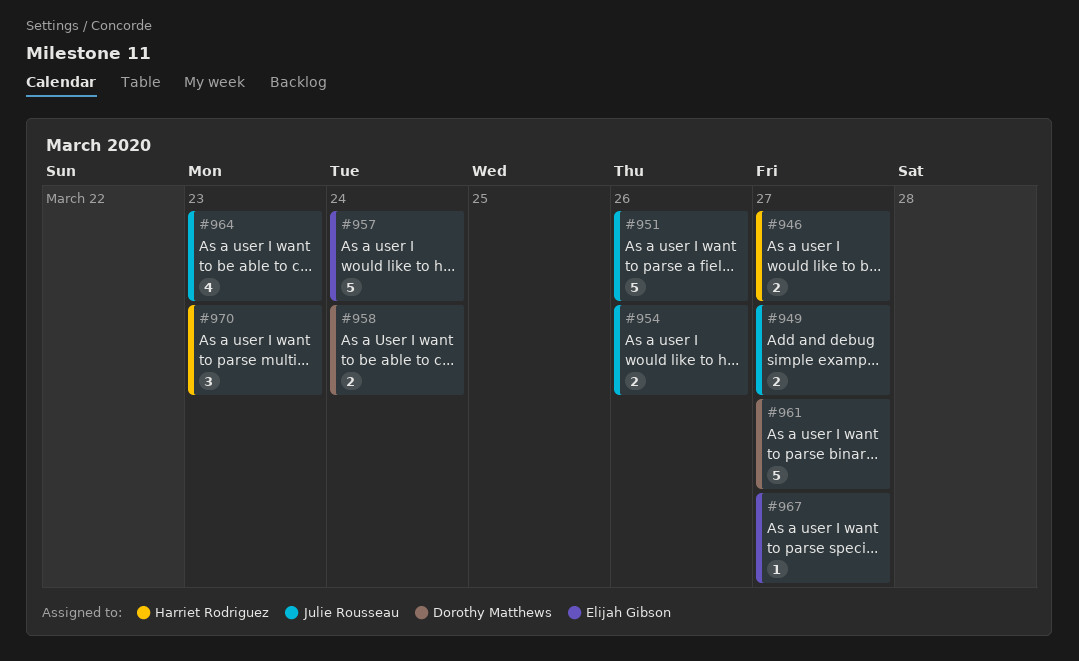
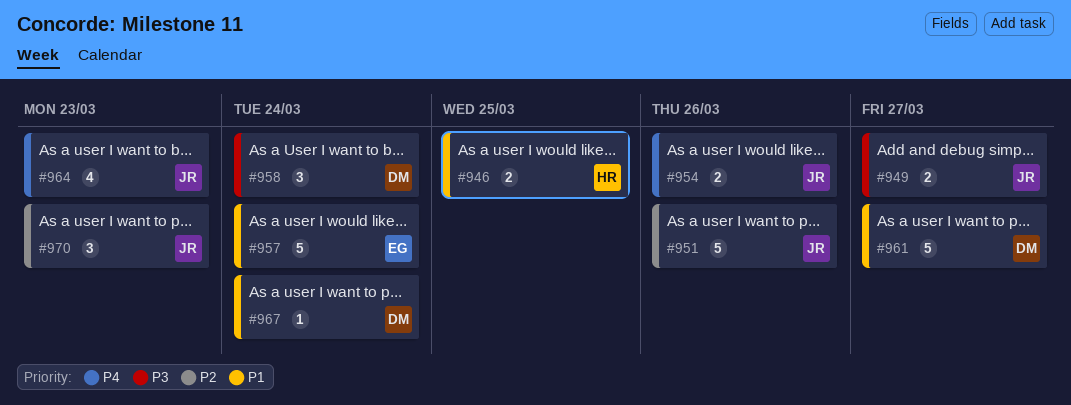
#946, due: Mar 27 -> Mar 25
#958, estimate: 2 -> 3
#967, owner: Elijah Gibson -> Dorothy Matthews
#967, due: Mar 27 -> Mar 24
#970, owner: Harriet Rodriguez -> Julie Rousseau

